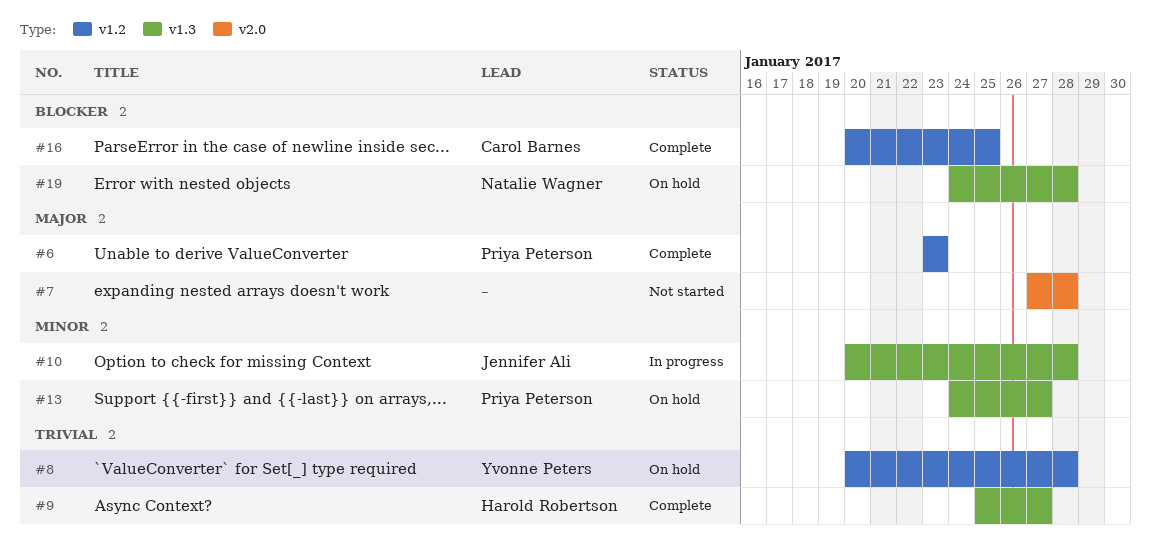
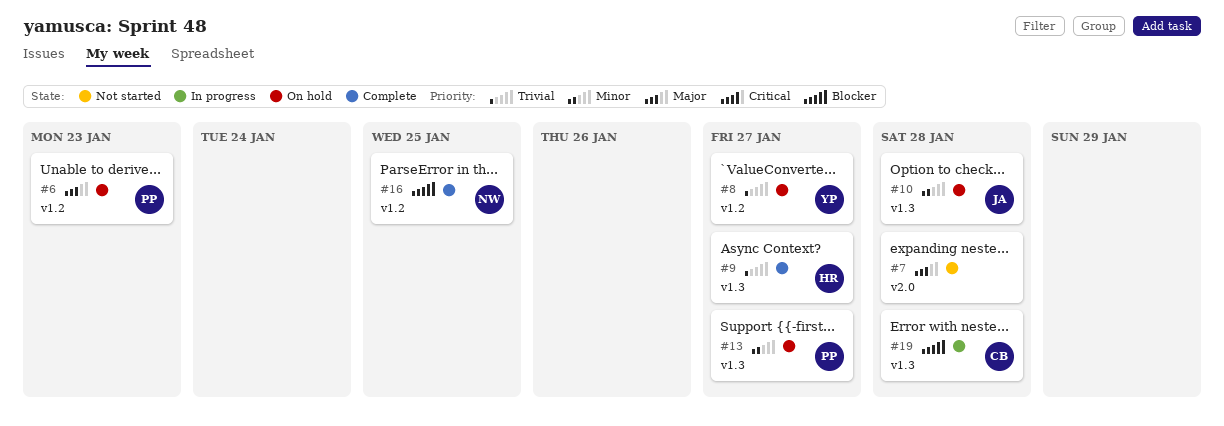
#6, status: Complete -> On hold
#8, due: Jan 28 -> Jan 27
#10, status: In progress -> On hold
#16, owner: Carol Barnes -> Natalie Wagner
#19, status: On hold -> In progress
#19, owner: Natalie Wagner -> Carol Barnes

